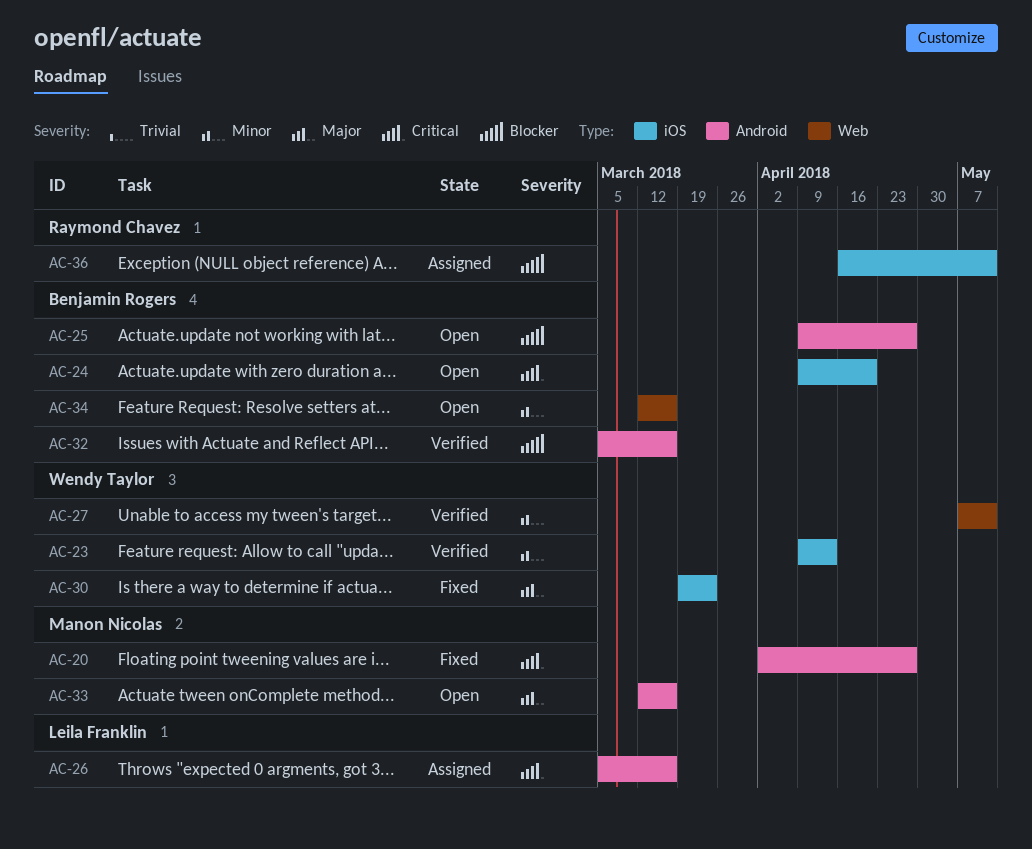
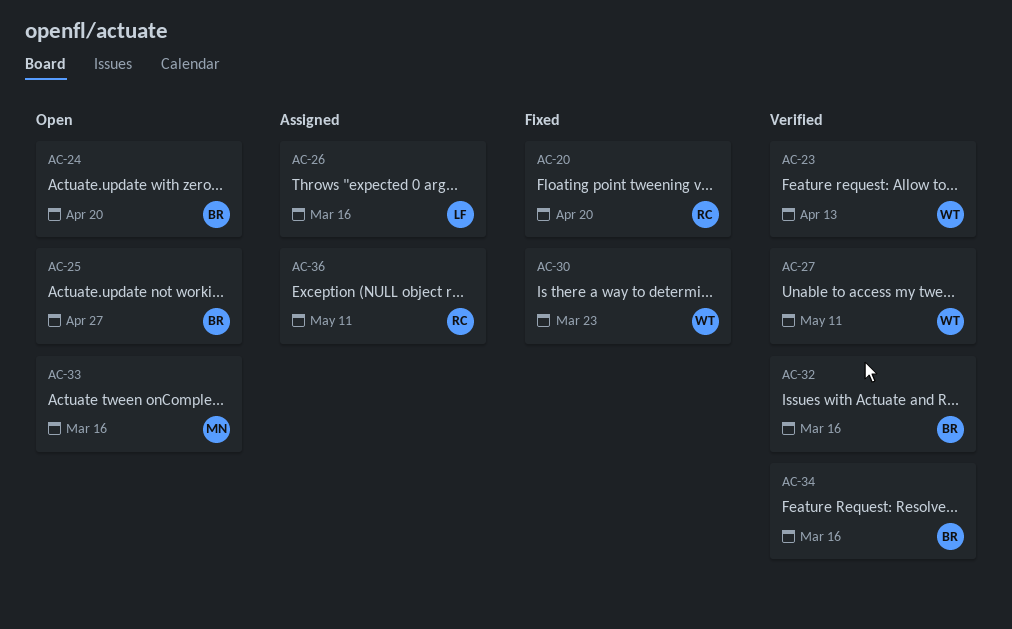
AC-20, owner: Manon Nicolas -> Raymond Chavez
AC-20, due: Apr 27 -> Apr 20
AC-34, status: Open -> Verified

